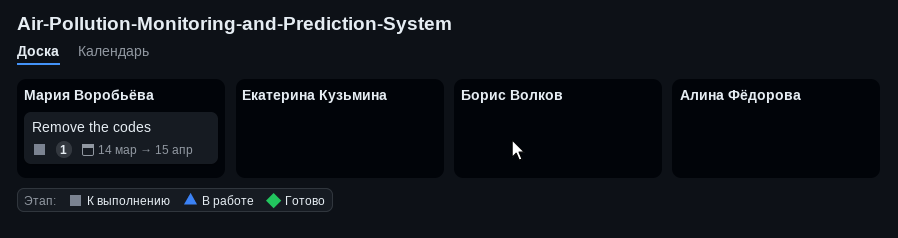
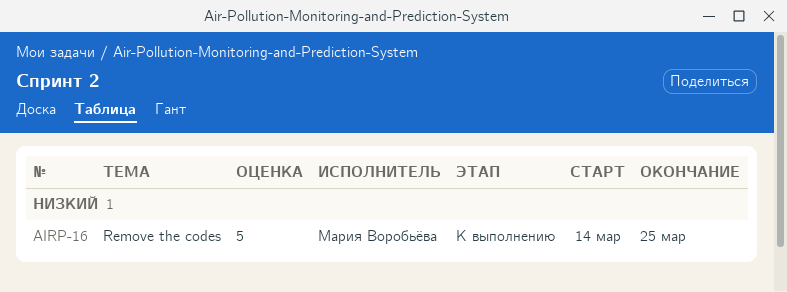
Remove the codes, estimate: 1 -> 5
Remove the codes, due: Apr 15 -> Mar 25

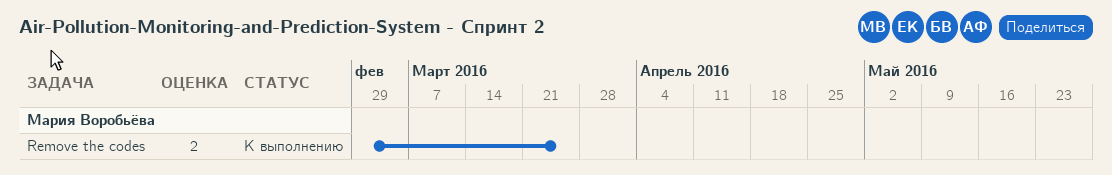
Remove the codes, estimate: 5 -> 2
Remove the codes, start: Mar 14 -> Feb 29

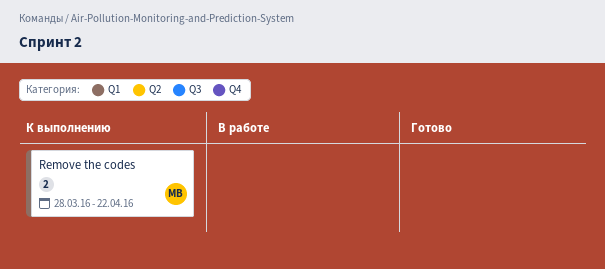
Remove the codes, start: Feb 29 -> Mar 28
Remove the codes, due: Mar 25 -> Apr 22

